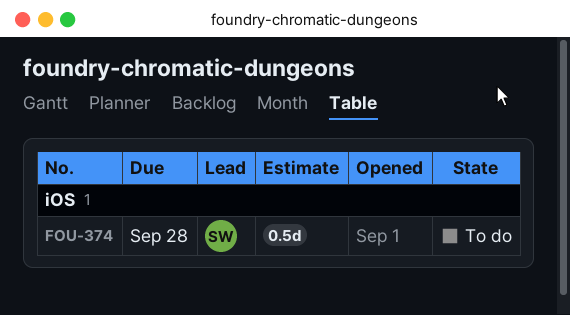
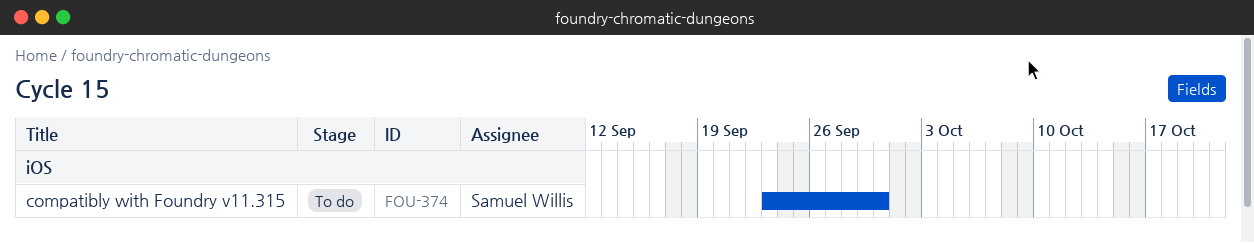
FOU-374, due: Sep 28 -> Sep 30

